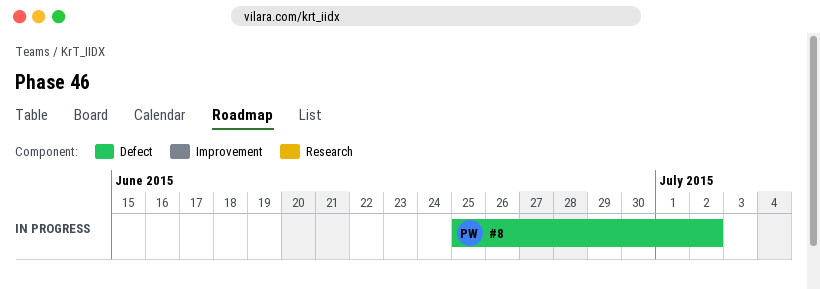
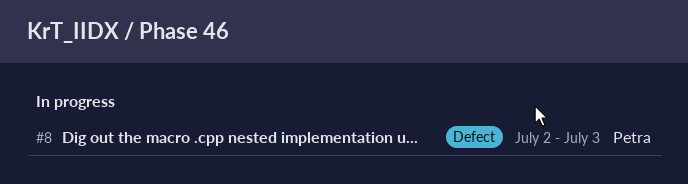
#8, start: Jun 25 -> Jul 2
#8, due: Jul 2 -> Jul 3

